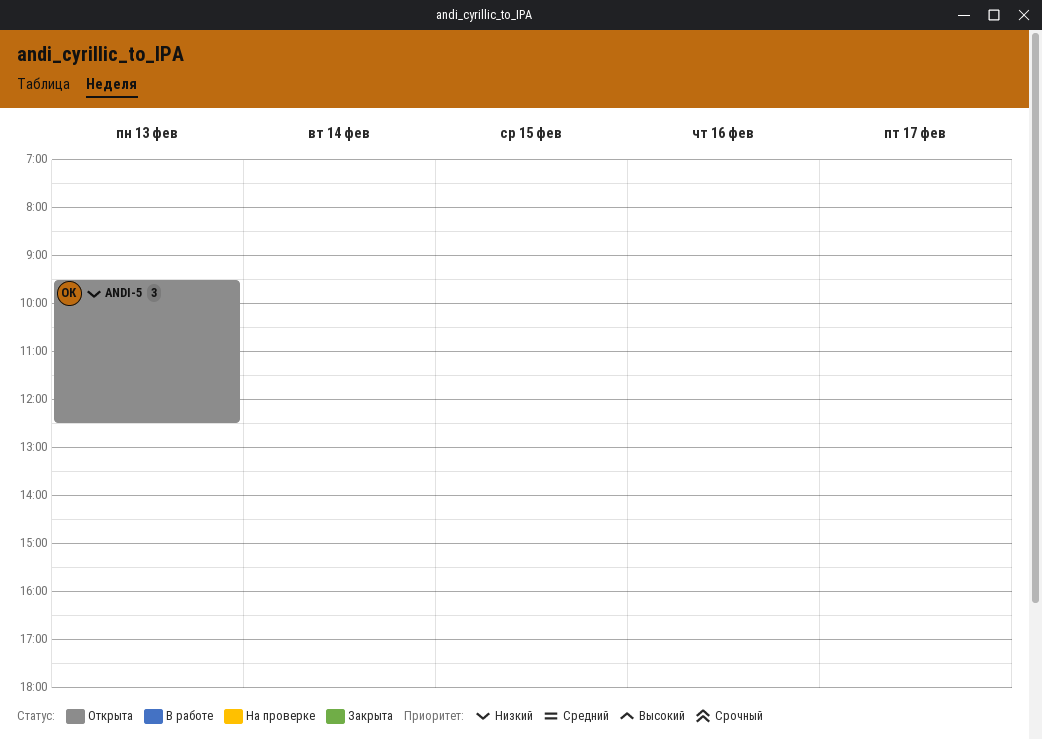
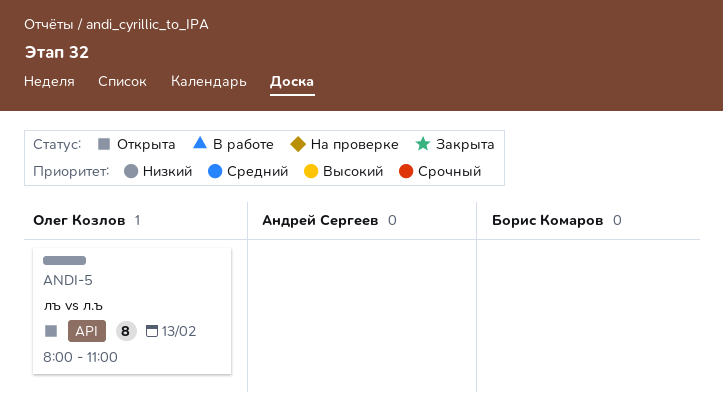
ANDI-5, estimate: 3 -> 8
ANDI-5, begins: 09:30 -> 08:00
ANDI-5, ends: 12:30 -> 11:00

